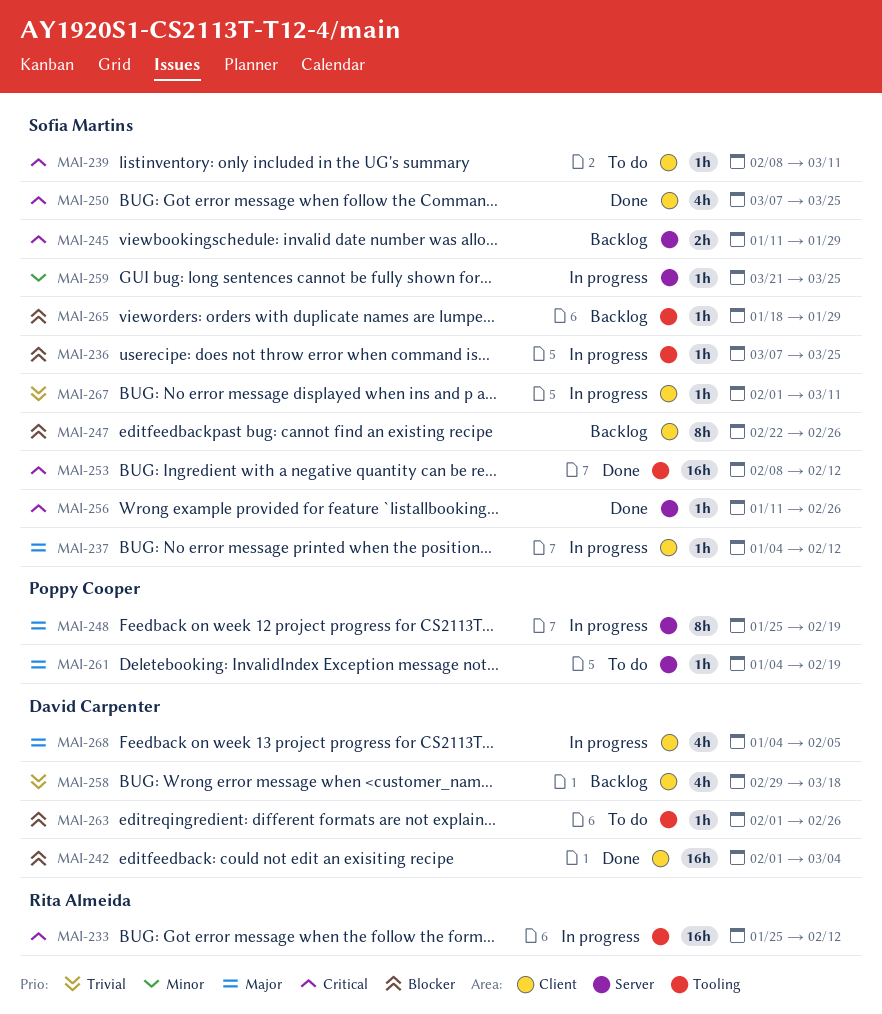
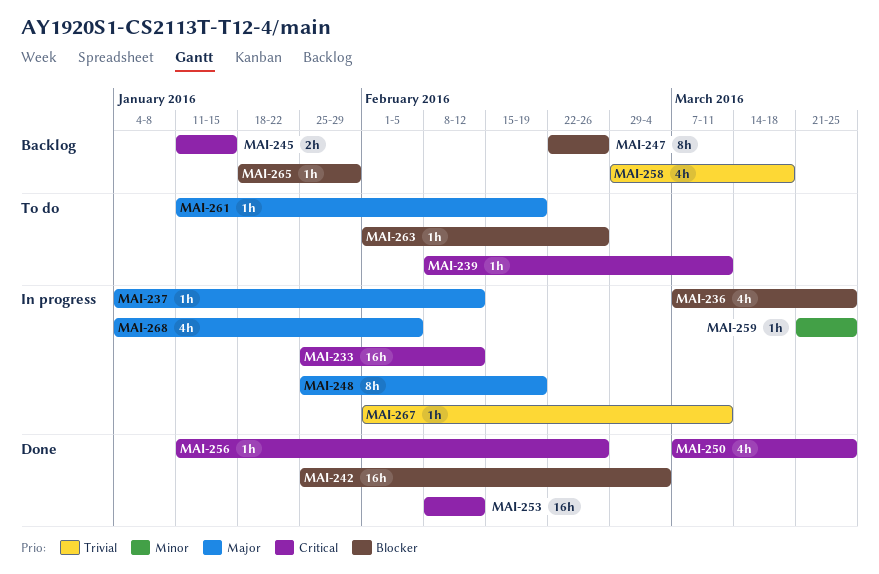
MAI-236, estimate: 1h -> 4h
MAI-242, start: Feb 1 -> Jan 25
MAI-245, due: Jan 29 -> Jan 15
MAI-261, start: Jan 4 -> Jan 11

